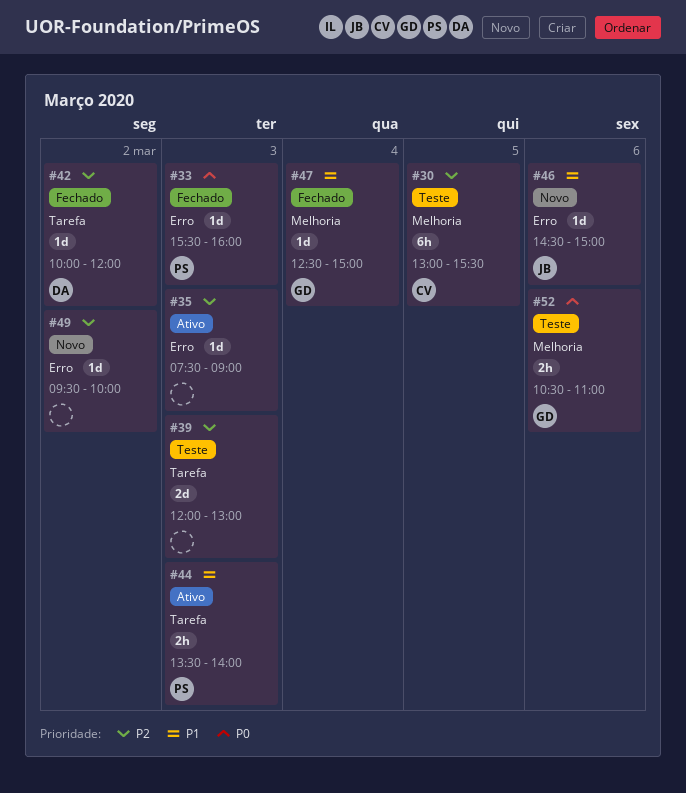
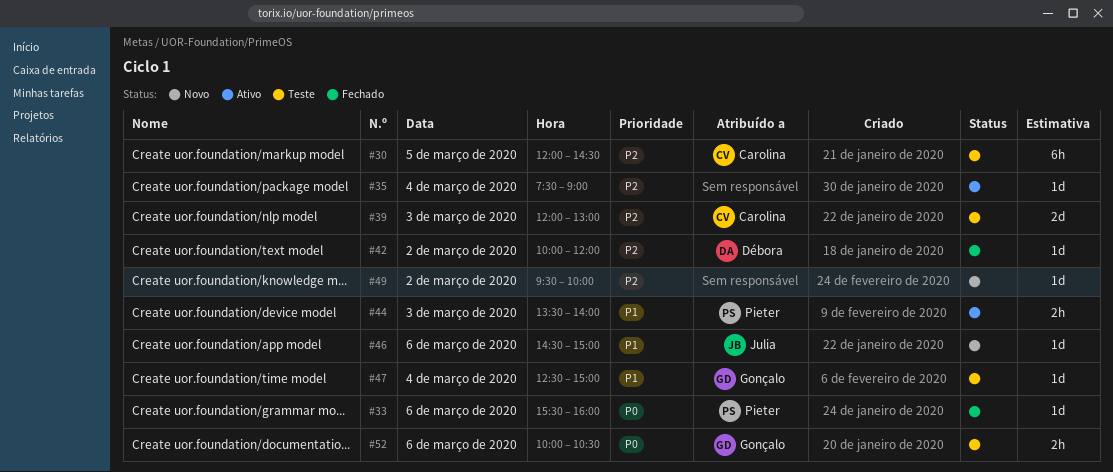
#30, begins: 13:00 -> 12:00
#30, ends: 15:30 -> 14:30
#33, day: Mar 3 -> Mar 6
#35, day: Mar 3 -> Mar 4
#39, owner: none -> Carolina
#47, status: Fechado -> Teste
#52, begins: 10:30 -> 10:00
#52, ends: 11:00 -> 10:30

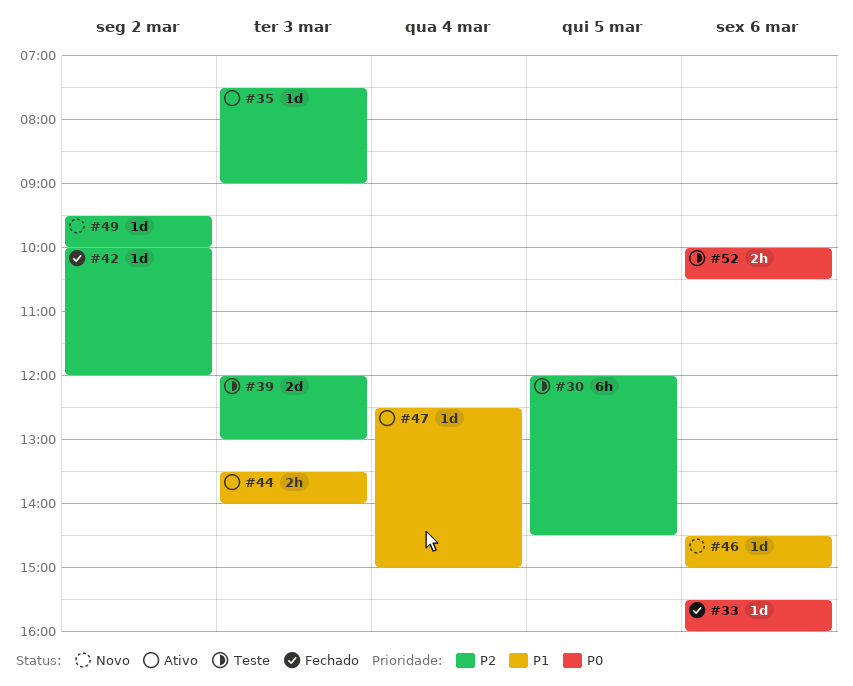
#35, day: Mar 4 -> Mar 3
#47, status: Teste -> Ativo

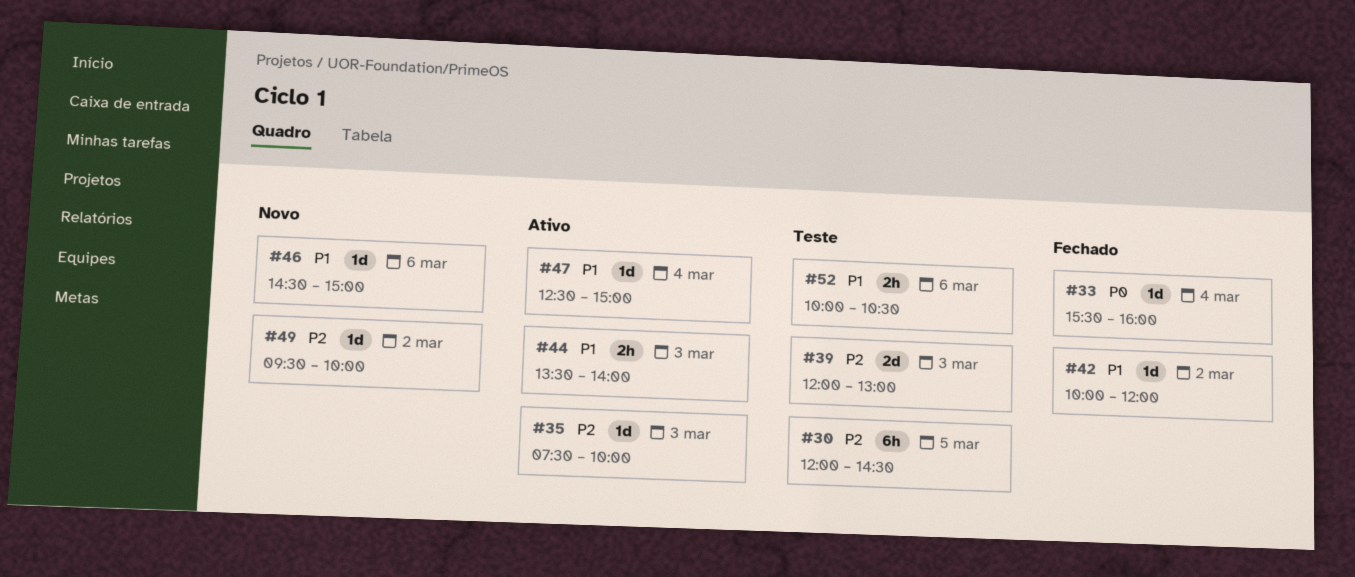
#33, day: Mar 6 -> Mar 4
#35, ends: 09:00 -> 10:00
#42, priority: P2 -> P1
#52, priority: P0 -> P1

